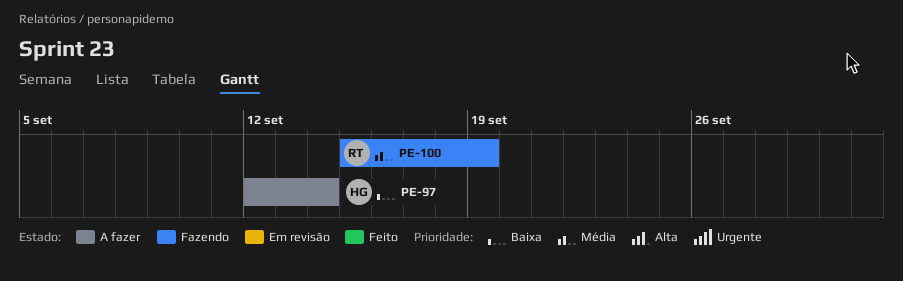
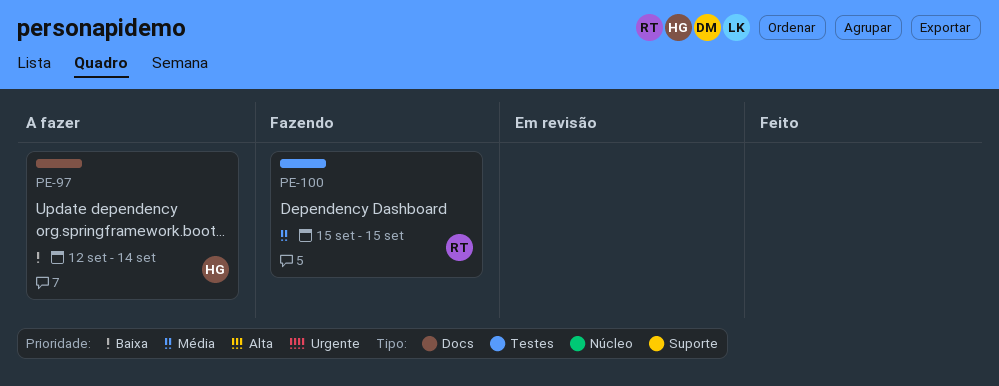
PE-100, due: Sep 19 -> Sep 15

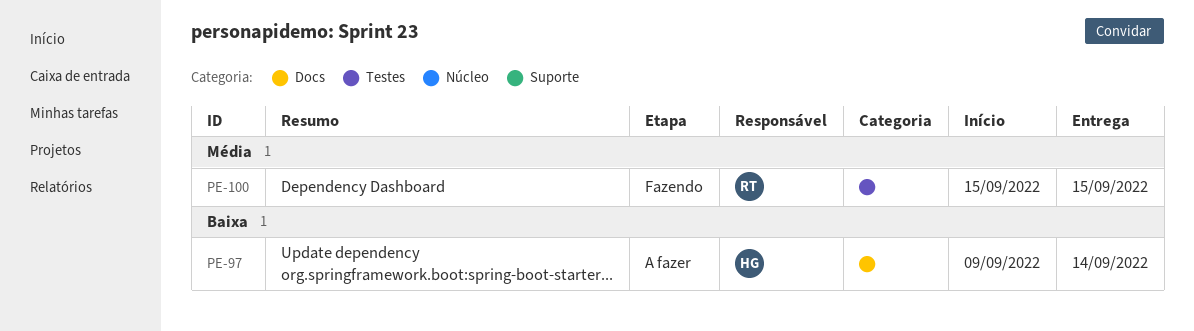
PE-97, start: Sep 12 -> Sep 9

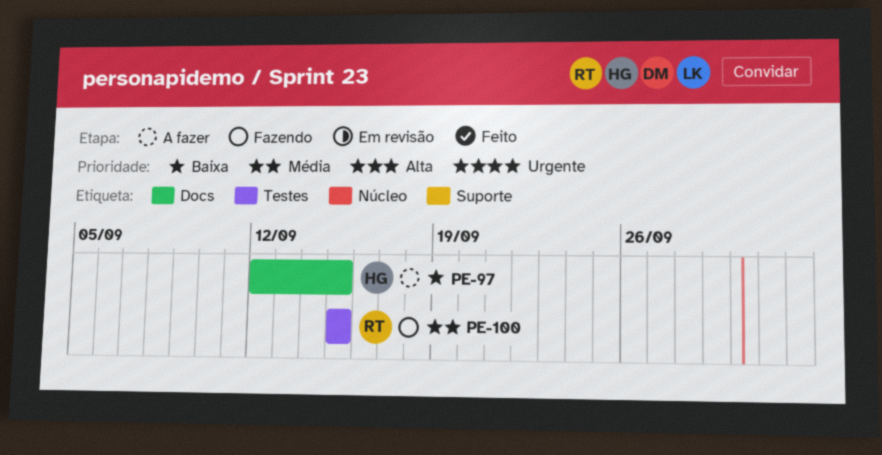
PE-97, start: Sep 9 -> Sep 12
PE-97, due: Sep 14 -> Sep 15

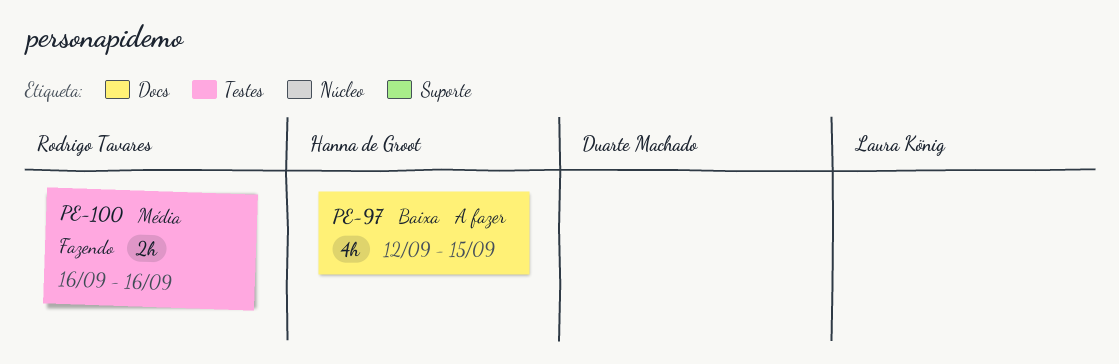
PE-100, start: Sep 15 -> Sep 16
PE-100, due: Sep 15 -> Sep 16

